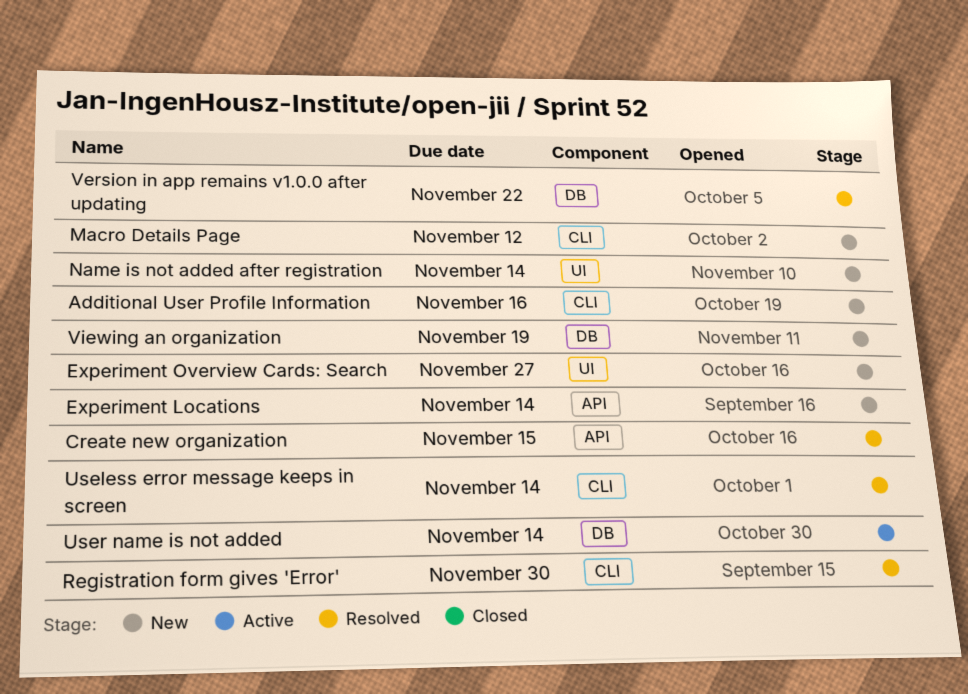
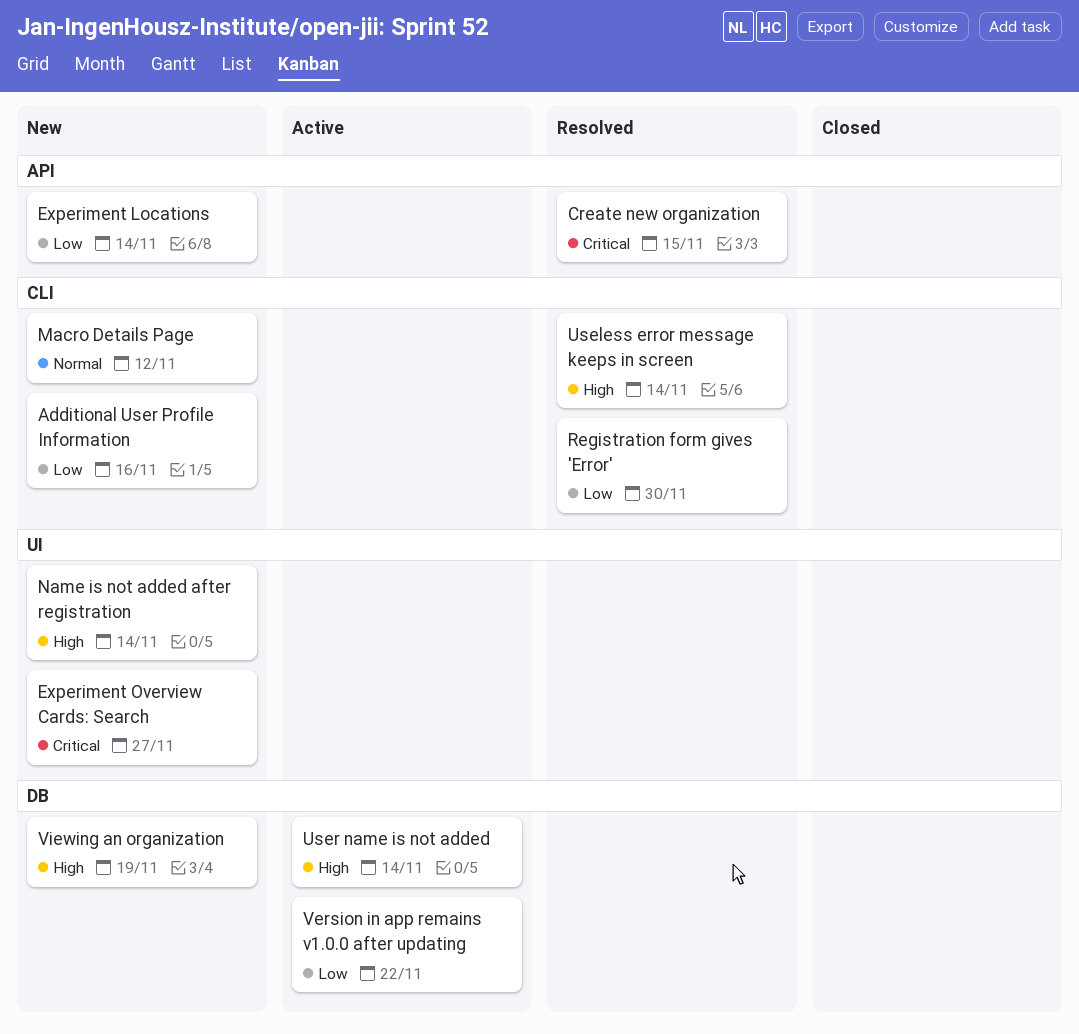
Version in app remains v1.0.0 after updating, status: Resolved -> Active

